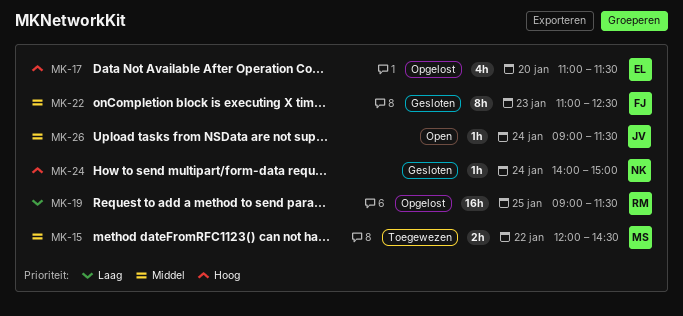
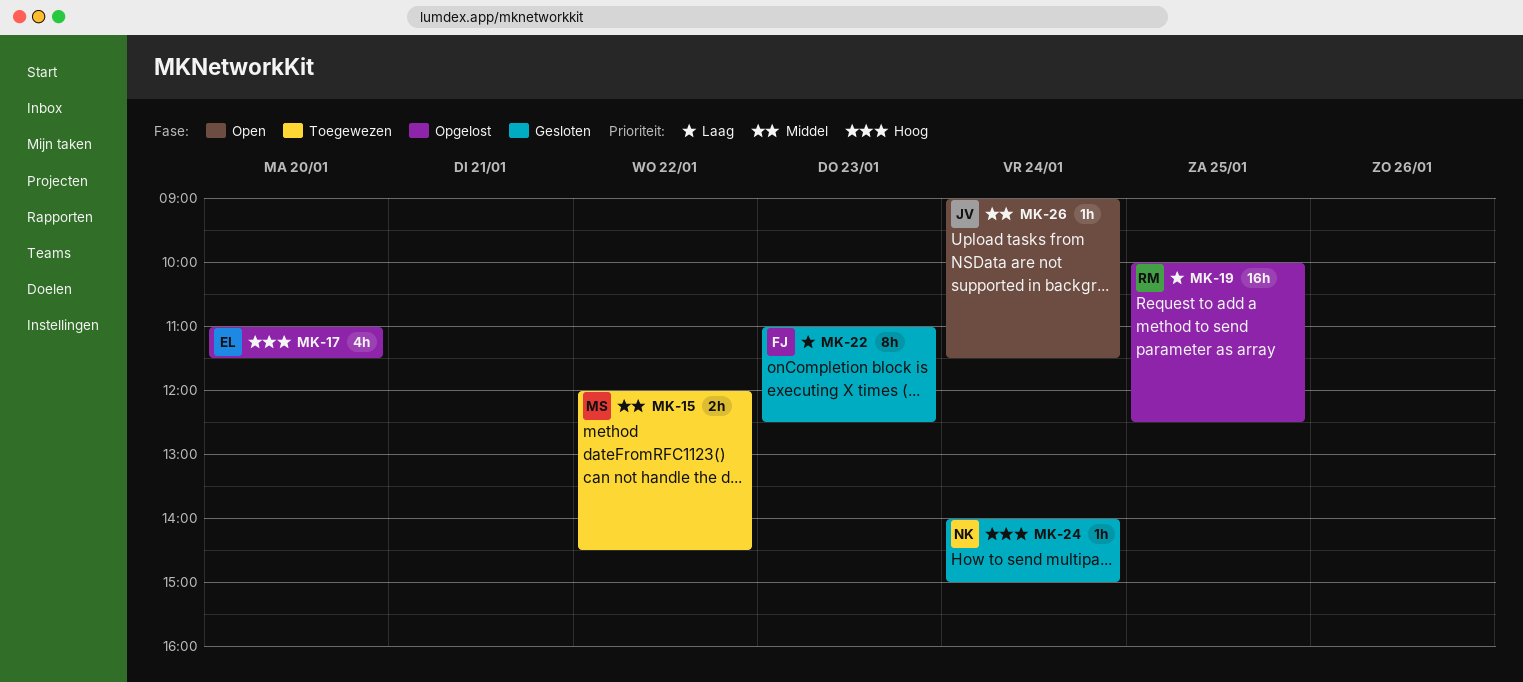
MK-19, begins: 09:00 -> 10:00
MK-19, ends: 11:30 -> 12:30
MK-22, priority: Middel -> Laag

